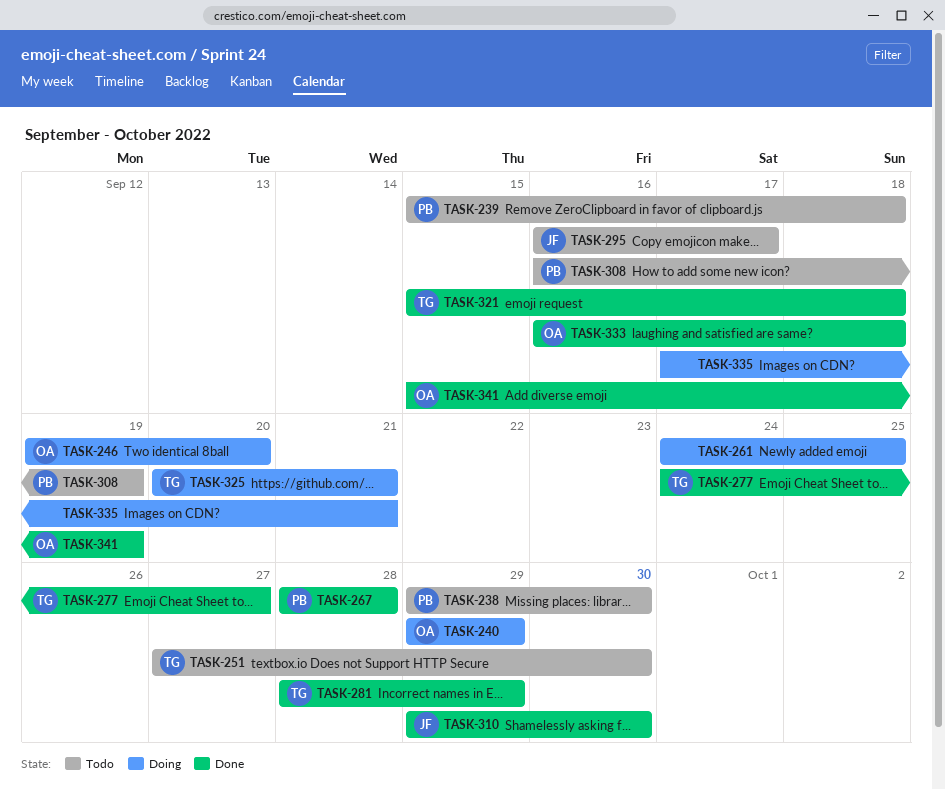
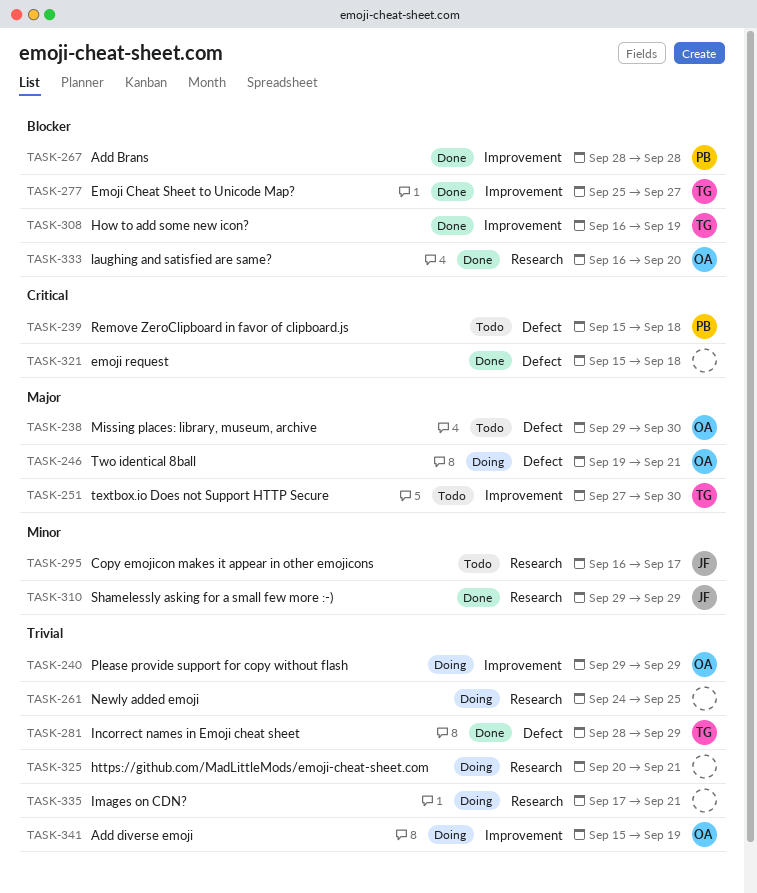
TASK-238, owner: PB -> OA
TASK-246, due: Sep 20 -> Sep 21
TASK-277, start: Sep 24 -> Sep 25
TASK-308, status: Todo -> Done
TASK-308, owner: PB -> TG
TASK-310, due: Sep 30 -> Sep 29
TASK-321, owner: TG -> none
TASK-325, owner: TG -> none
TASK-333, due: Sep 18 -> Sep 20
TASK-341, status: Done -> Doing

